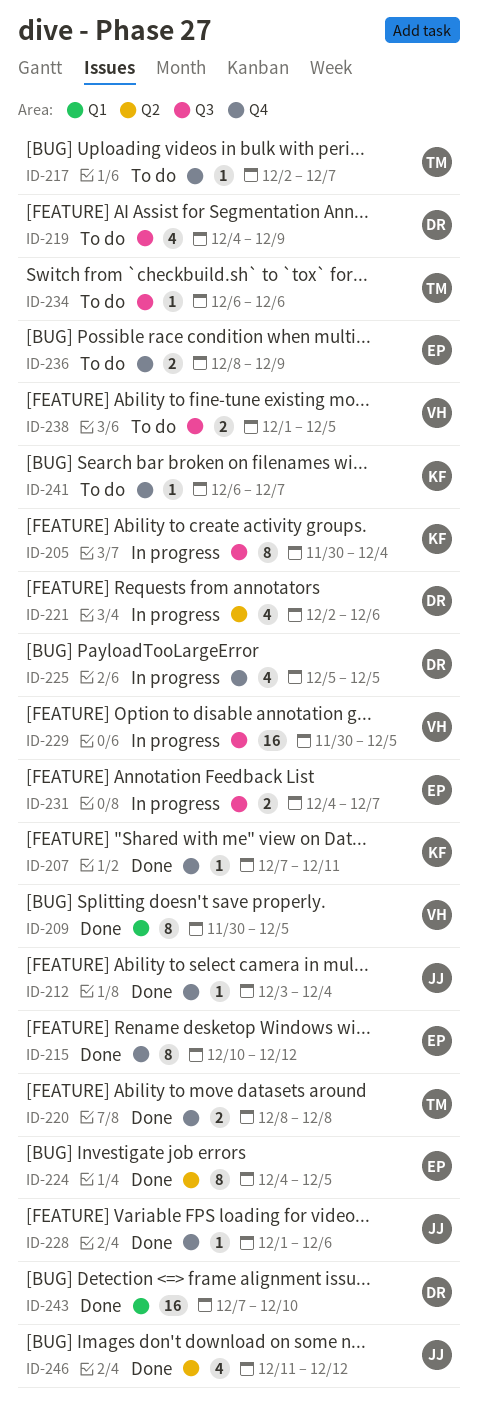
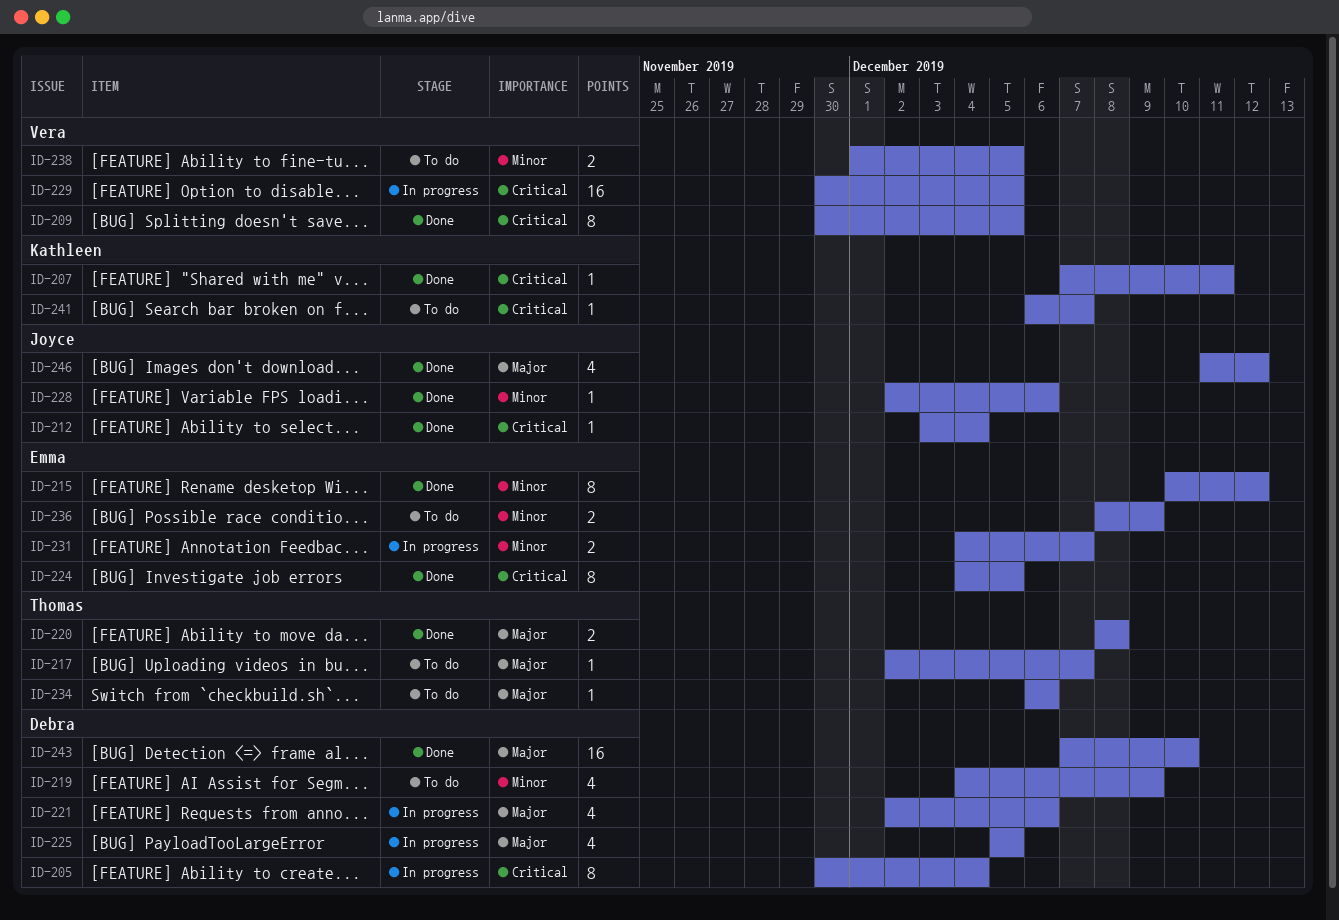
ID-205, owner: Kathleen -> Debra
ID-228, start: Dec 1 -> Dec 2

